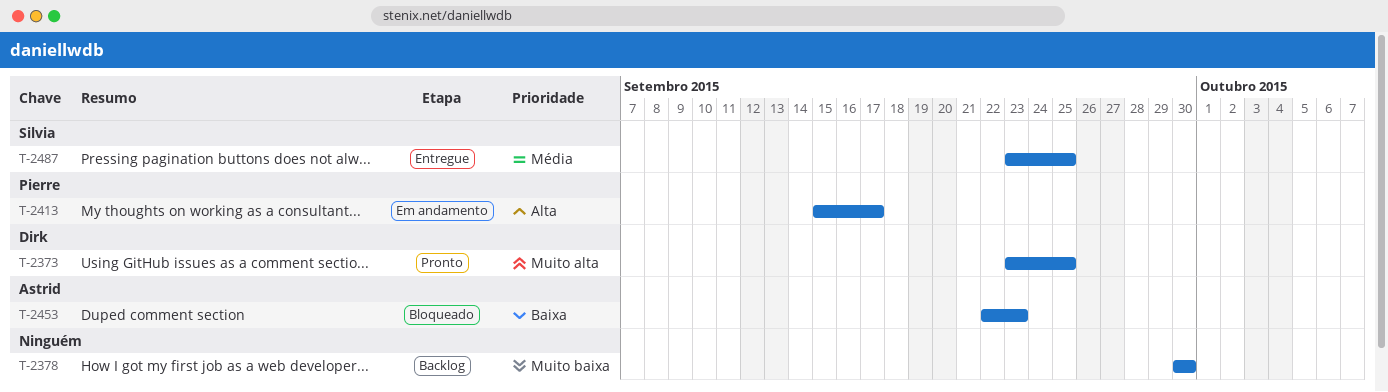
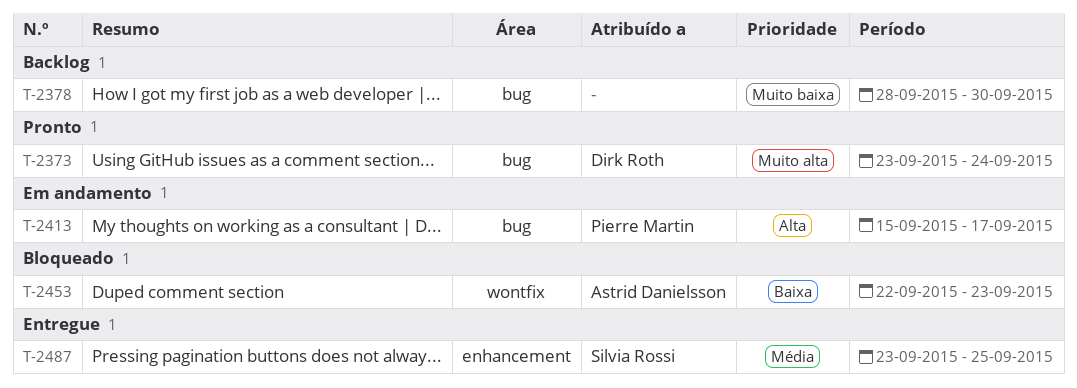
T-2373, due: Sep 25 -> Sep 24
T-2378, start: Sep 30 -> Sep 28

